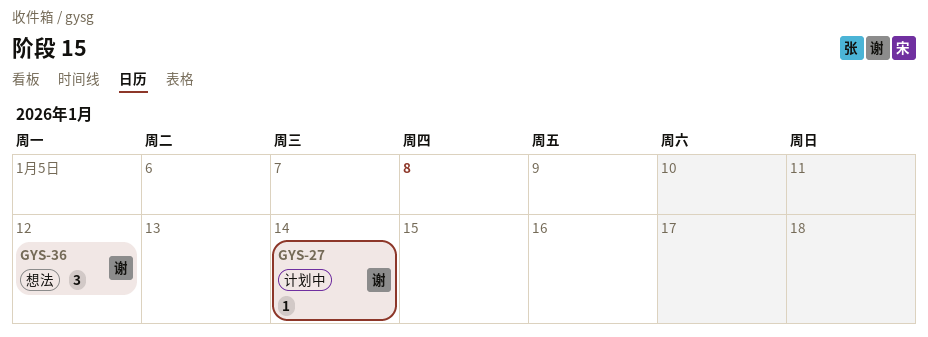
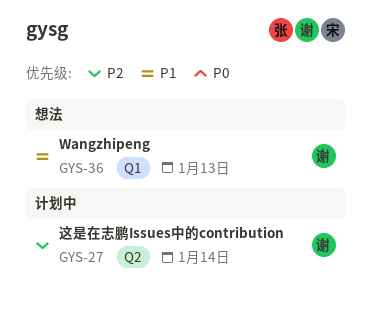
GYS-36, due: Jan 12 -> Jan 13

